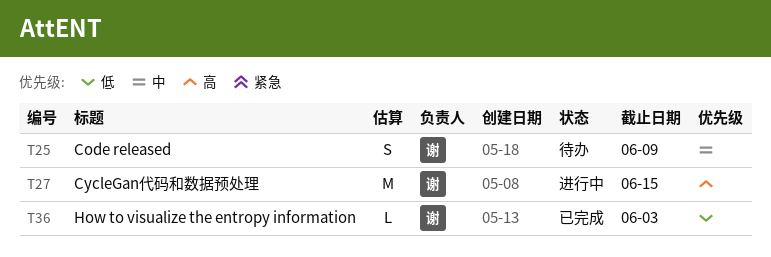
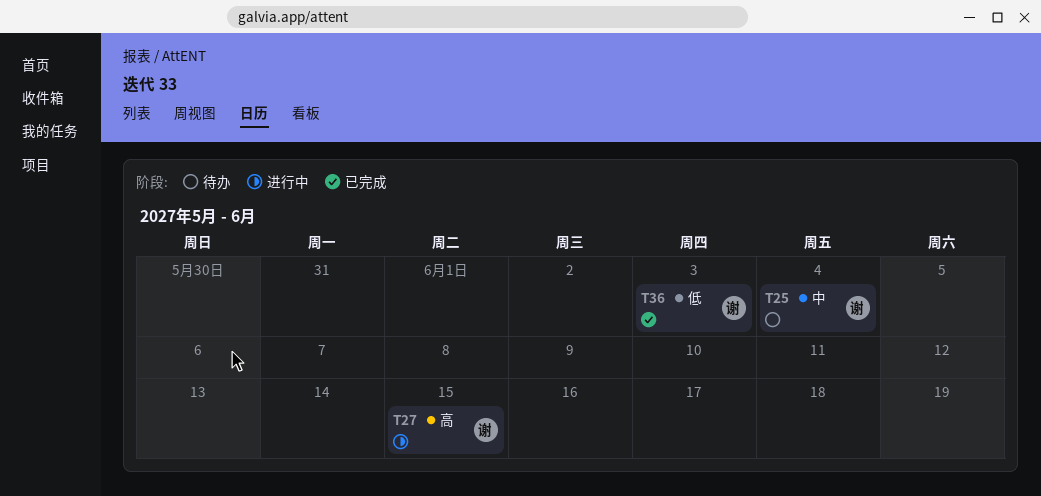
T25, due: Jun 9 -> Jun 4

